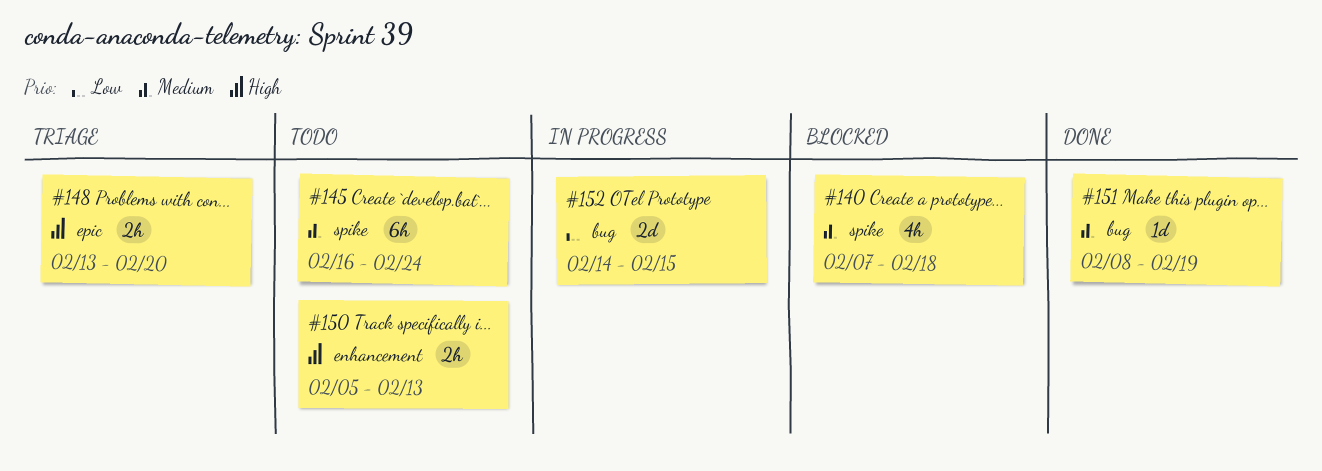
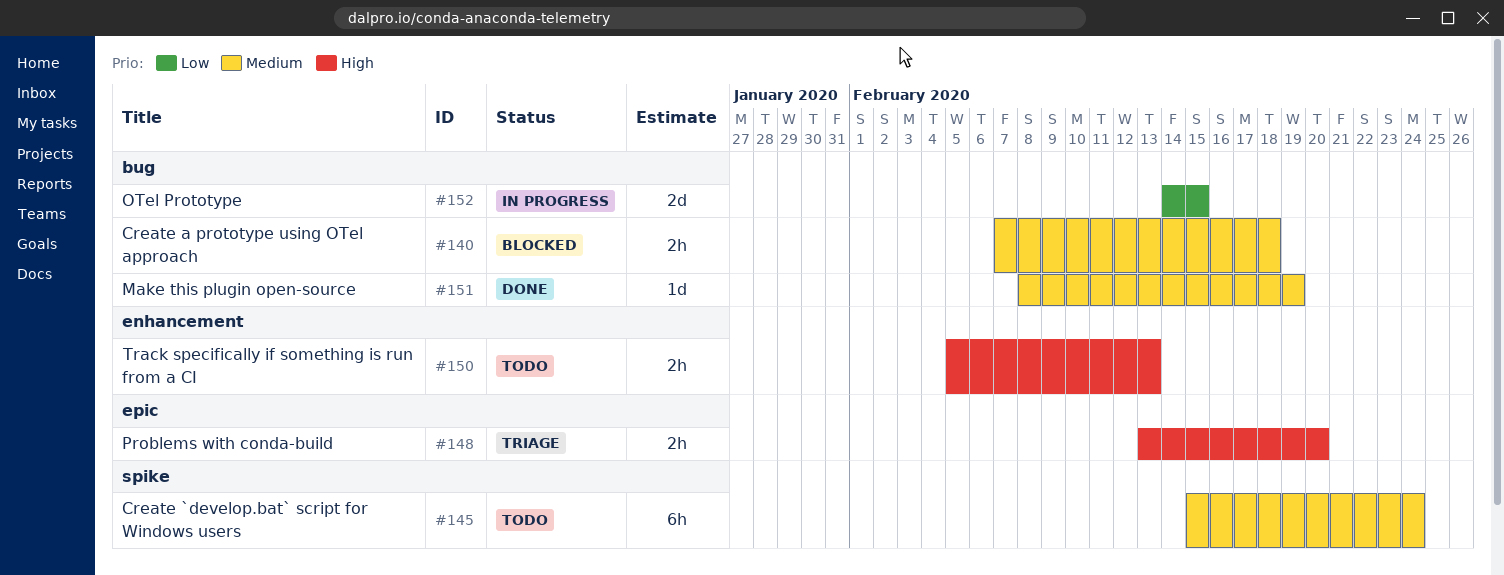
#140, label: spike -> bug
#140, estimate: 4h -> 2h
#145, start: Feb 16 -> Feb 15

